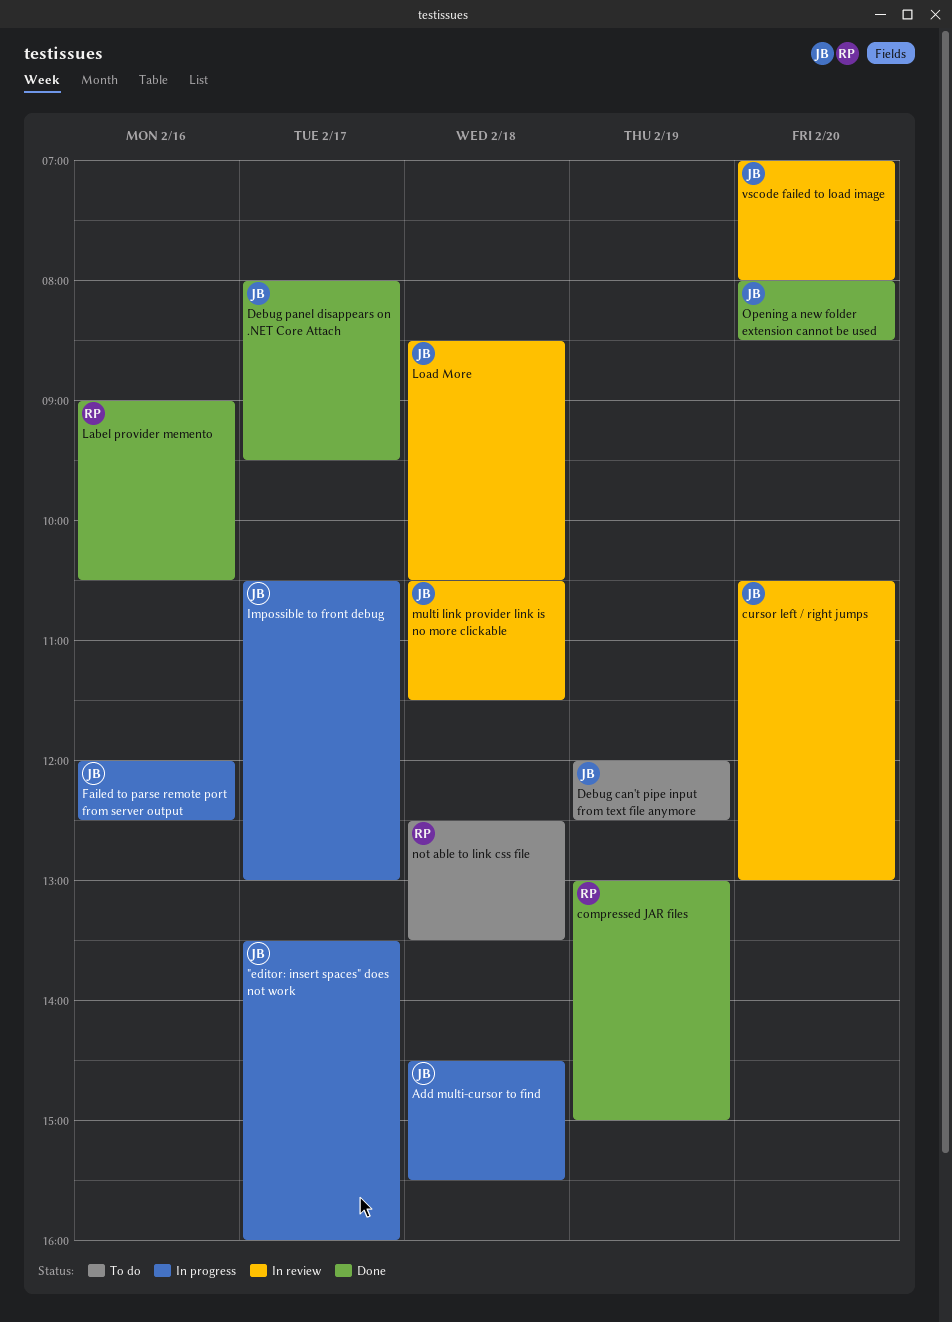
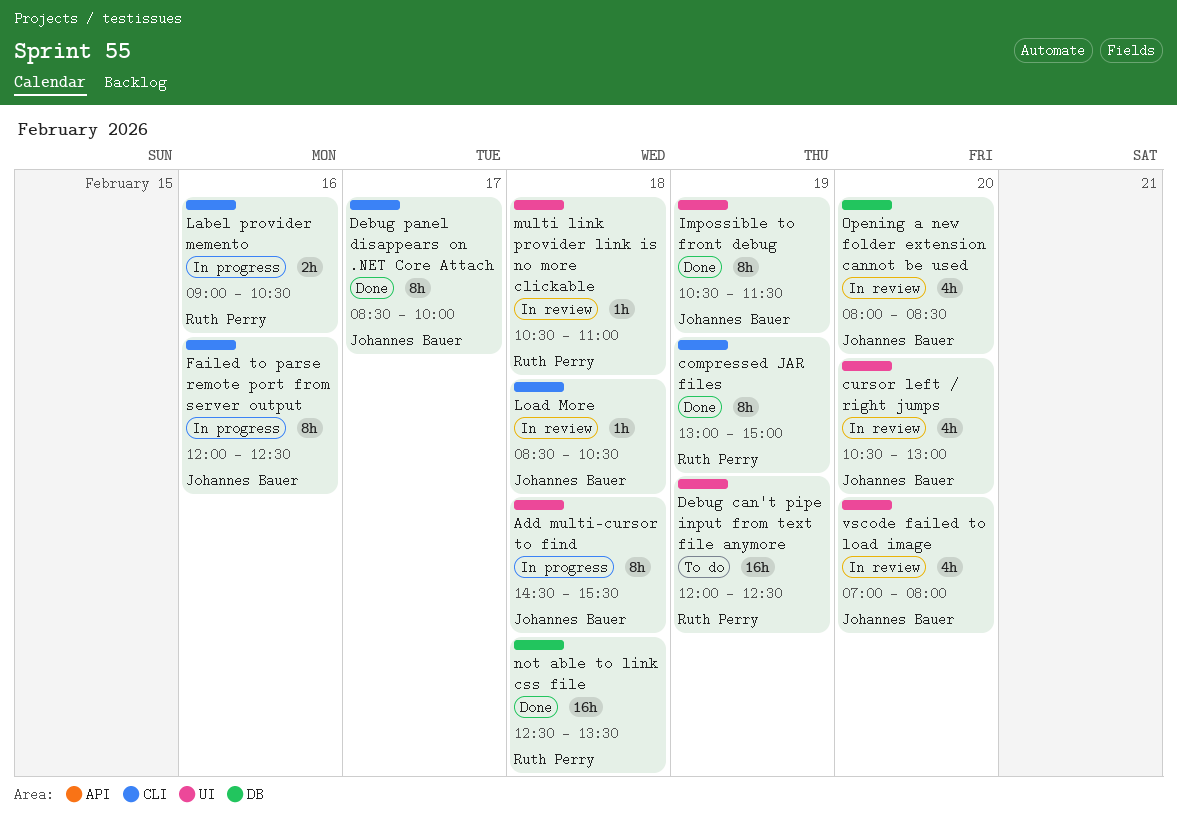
"editor: insert spaces" does not work: present -> none
Debug can't pipe input from text file anymore, owner: Johannes Bauer -> Ruth Perry
Debug panel disappears on .NET Core Attach, begins: 08:00 -> 08:30
Debug panel disappears on .NET Core Attach, ends: 09:30 -> 10:00
Impossible to front debug, status: In progress -> Done
Impossible to front debug, day: Feb 17 -> Feb 19
Impossible to front debug, ends: 13:00 -> 11:30
Label provider memento, status: Done -> In progress
multi link provider link is no more clickable, owner: Johannes Bauer -> Ruth Perry
multi link provider link is no more clickable, ends: 11:30 -> 11:00
not able to link css file, status: To do -> Done
Opening a new folder extension cannot be used, status: Done -> In review

